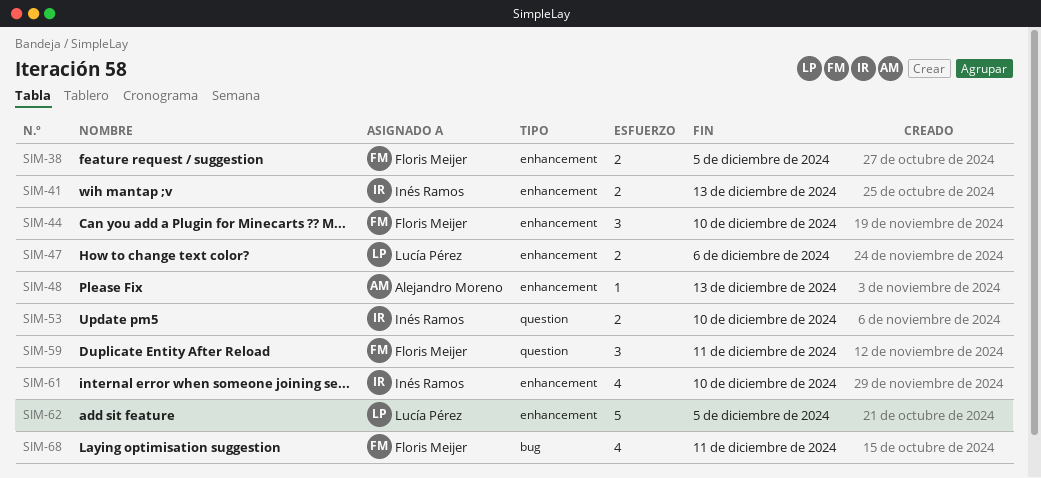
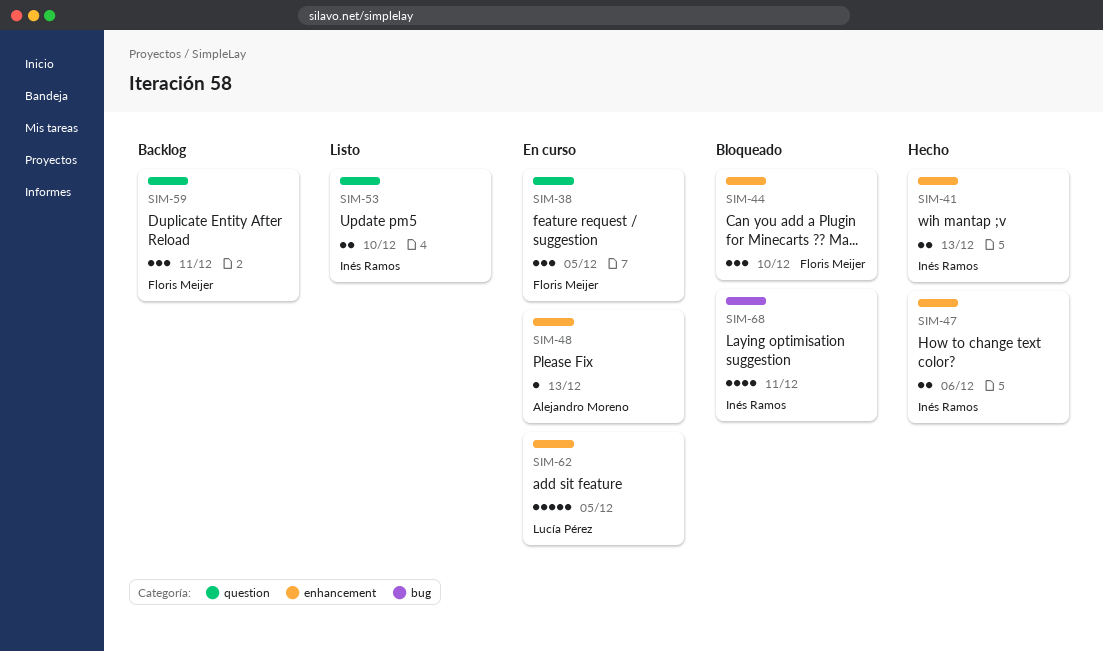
SIM-38, label: enhancement -> question
SIM-38, estimate: 2 -> 3
SIM-47, owner: Lucía Pérez -> Inés Ramos
SIM-61: present -> none
SIM-68, owner: Floris Meijer -> Inés Ramos

